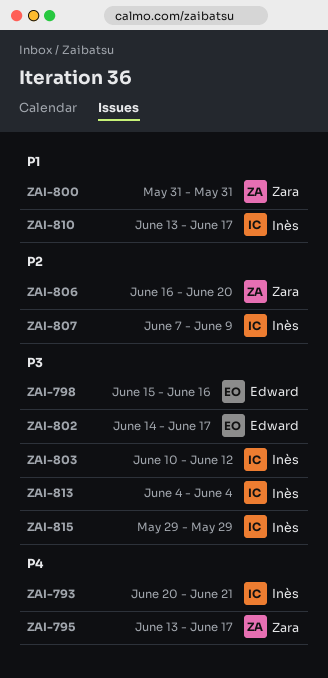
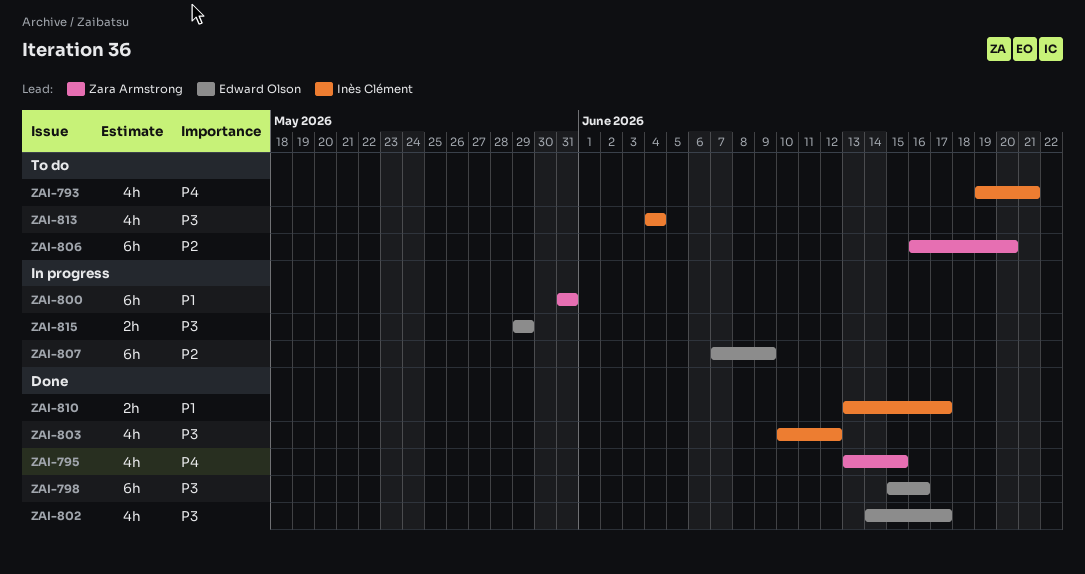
ZAI-793, start: Jun 20 -> Jun 19
ZAI-795, due: Jun 17 -> Jun 15
ZAI-807, owner: Inès Clément -> Edward Olson
ZAI-815, owner: Inès Clément -> Edward Olson

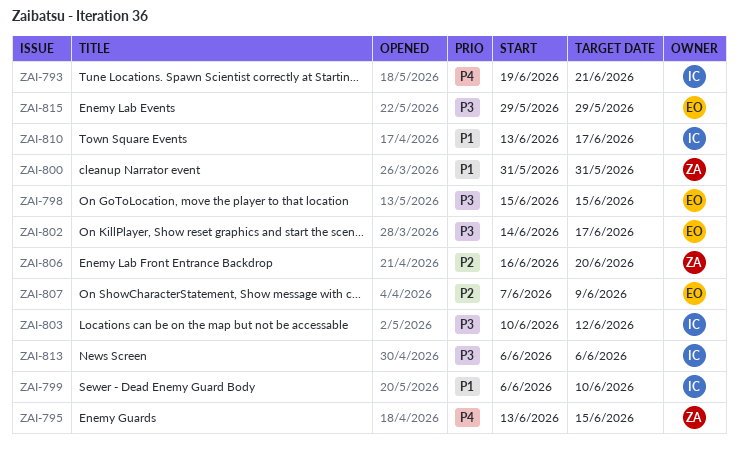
ZAI-798, due: Jun 16 -> Jun 15
ZAI-799: none -> present
ZAI-813, start: Jun 4 -> Jun 6
ZAI-813, due: Jun 4 -> Jun 6

